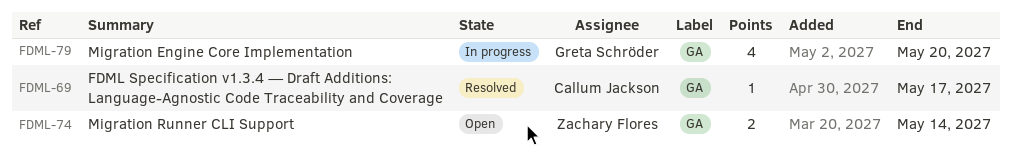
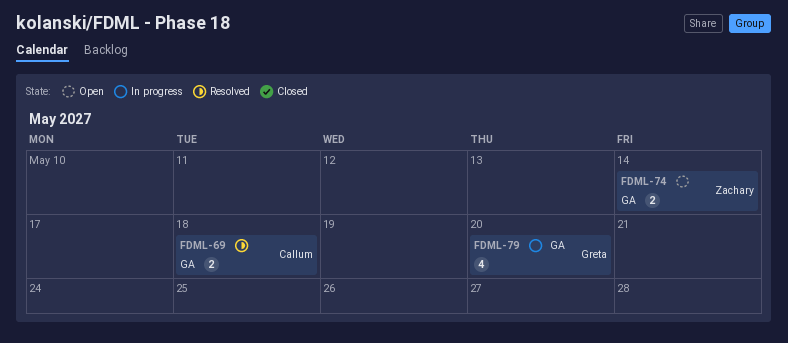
FDML-69, estimate: 1 -> 2
FDML-69, due: May 17 -> May 18

